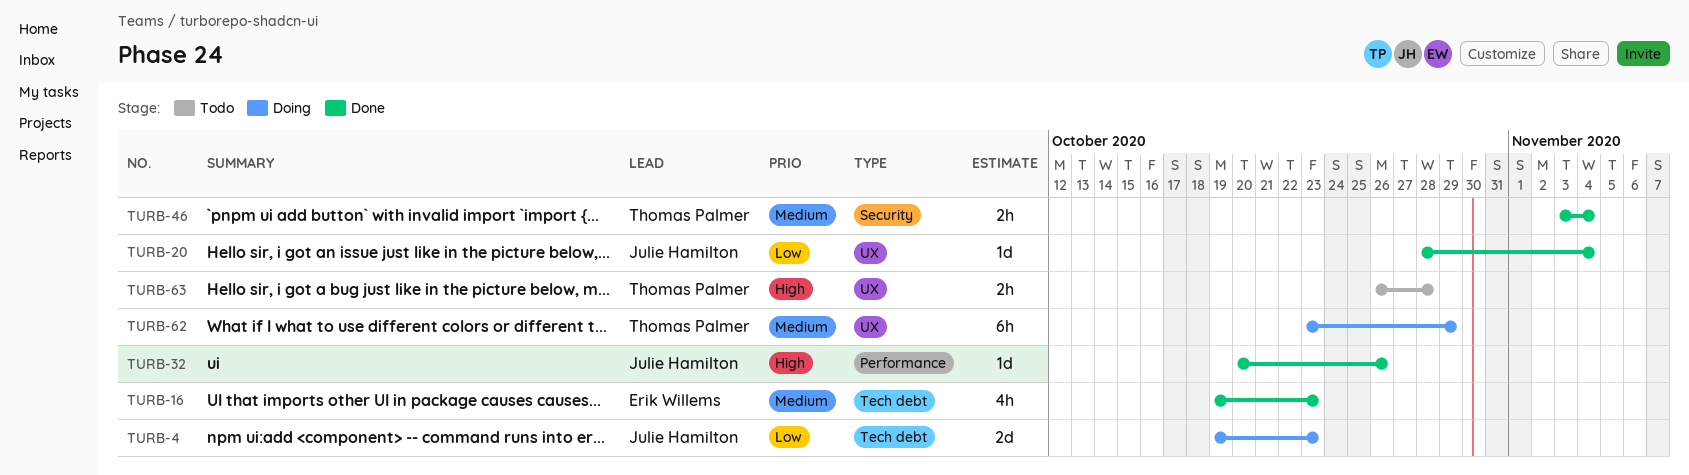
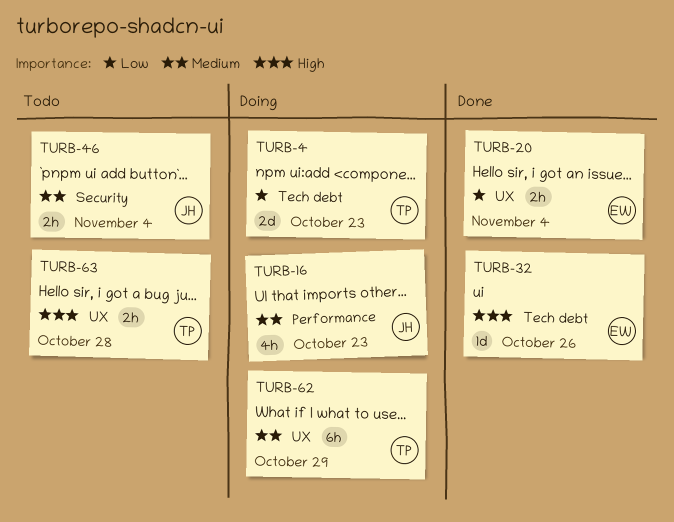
TURB-4, owner: Julie Hamilton -> Thomas Palmer
TURB-16, status: Done -> Doing
TURB-16, owner: Erik Willems -> Julie Hamilton
TURB-16, label: Tech debt -> Performance
TURB-20, owner: Julie Hamilton -> Erik Willems
TURB-20, estimate: 1d -> 2h
TURB-32, owner: Julie Hamilton -> Erik Willems
TURB-32, label: Performance -> Tech debt
TURB-46, status: Done -> Todo
TURB-46, owner: Thomas Palmer -> Julie Hamilton

